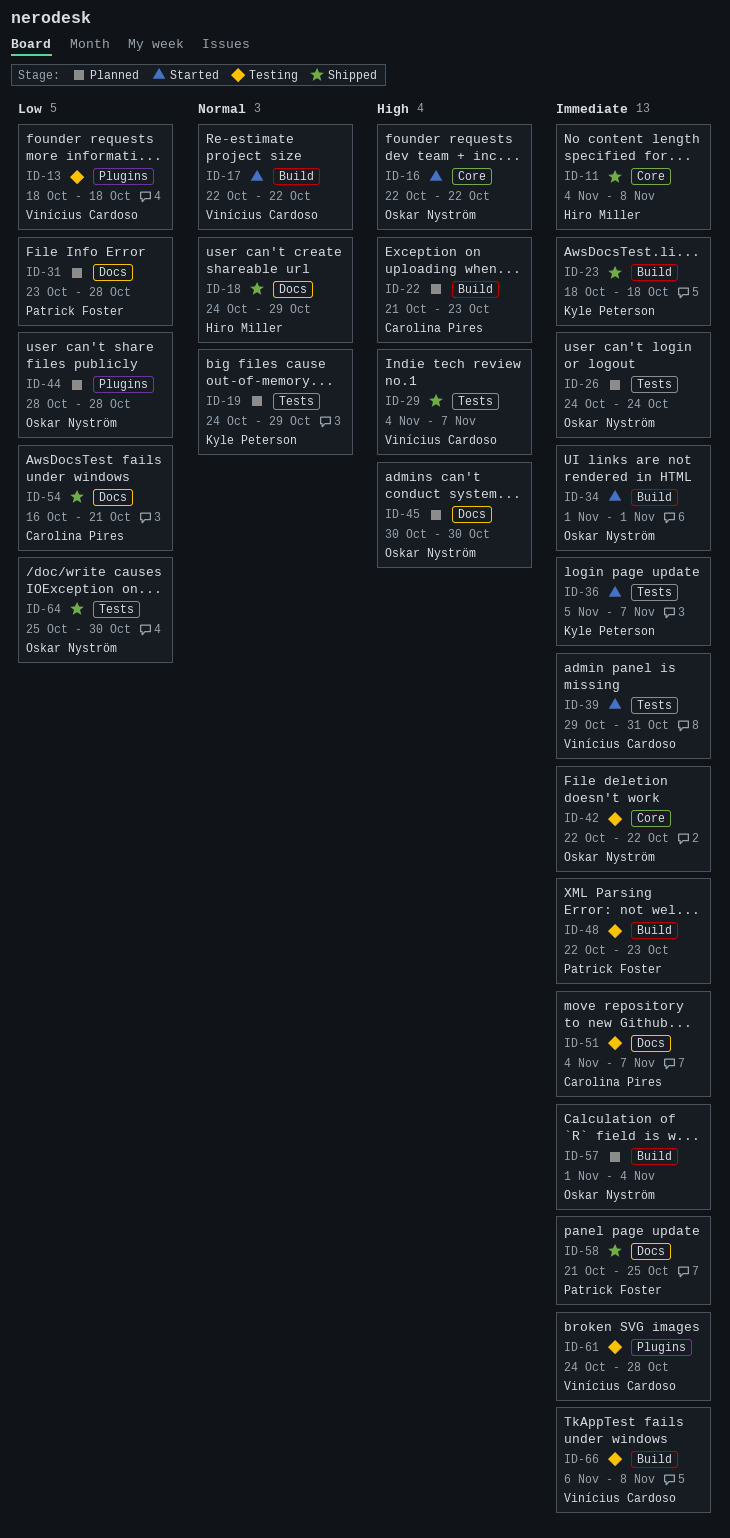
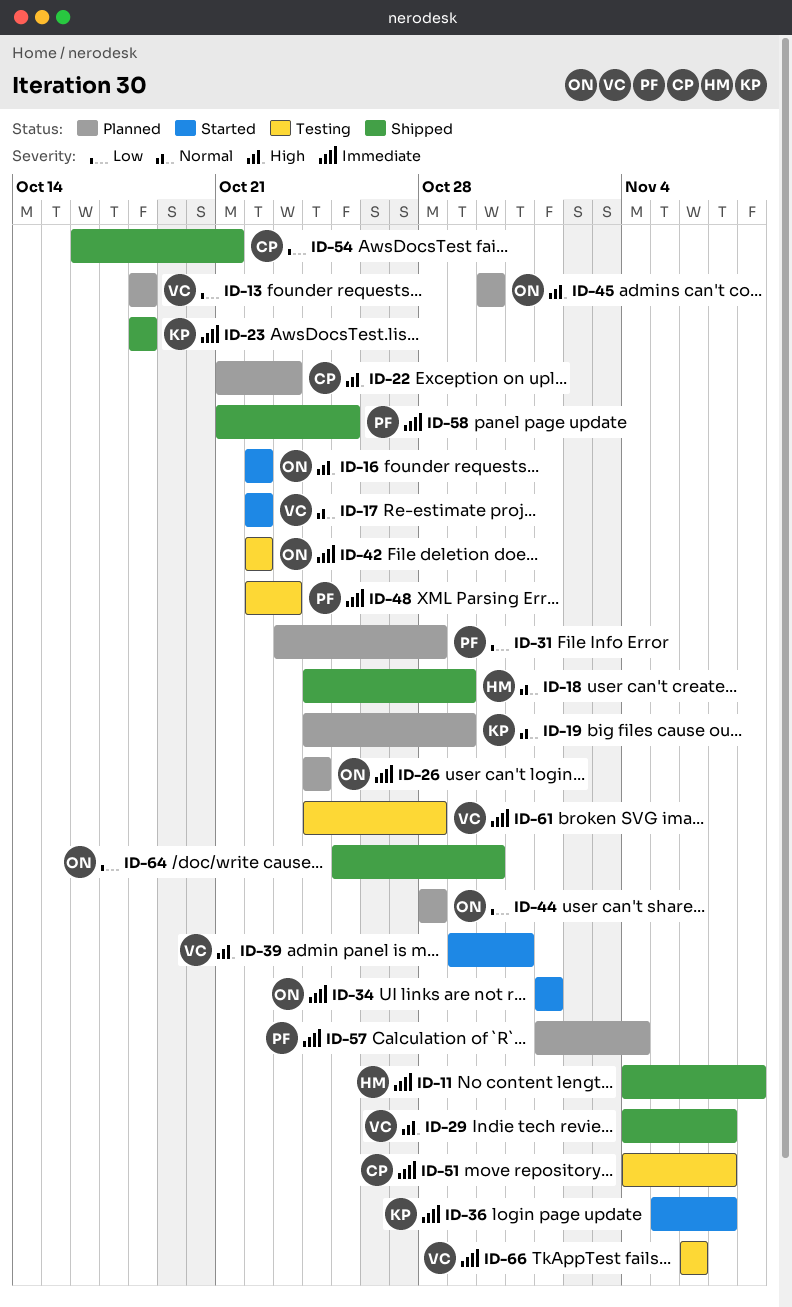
ID-13, status: Testing -> Planned
ID-39, priority: Immediate -> High
ID-57, owner: Oskar Nyström -> Patrick Foster
ID-66, due: Nov 8 -> Nov 6

